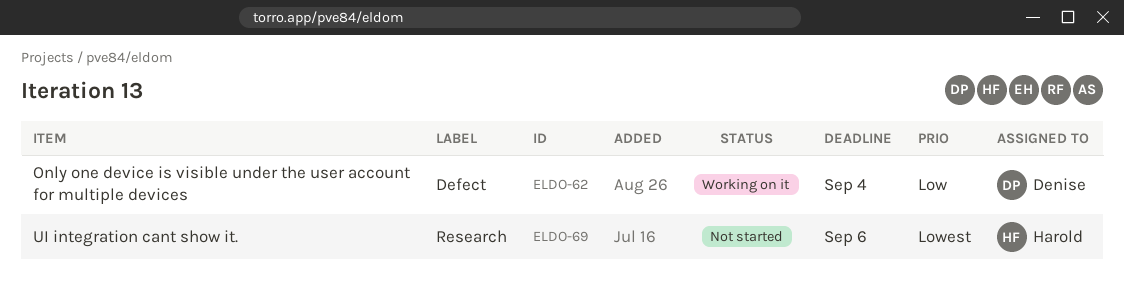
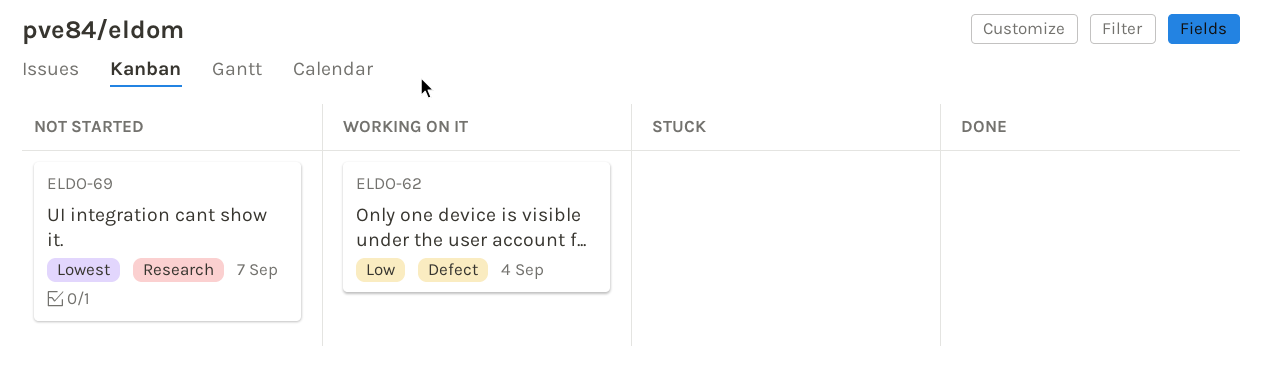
ELDO-69, due: Sep 6 -> Sep 7

